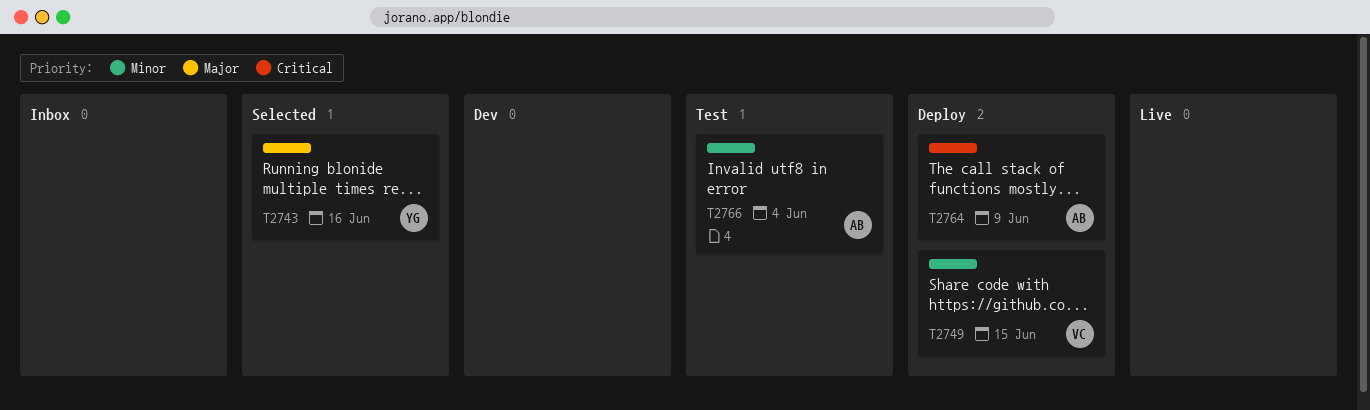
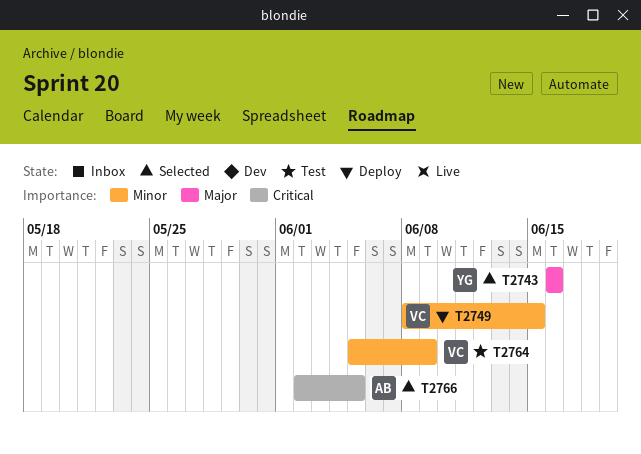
T2764, status: Deploy -> Test
T2764, owner: AB -> VC
T2764, priority: Critical -> Minor
T2766, status: Test -> Selected
T2766, priority: Minor -> Critical
T2766, due: Jun 4 -> Jun 5

